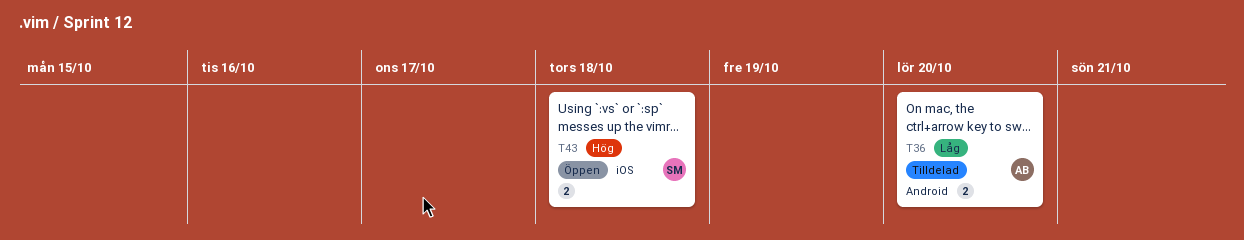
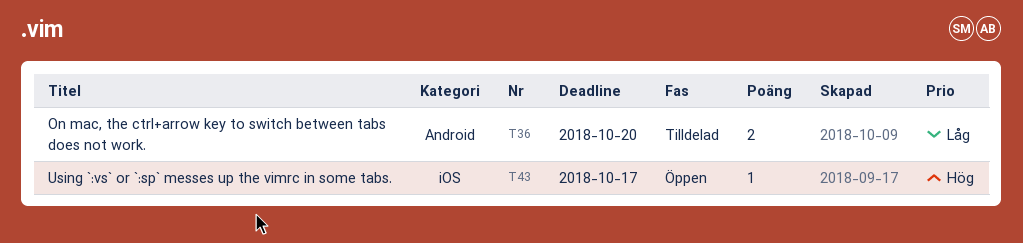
T43, estimate: 2 -> 1
T43, due: Oct 18 -> Oct 17

